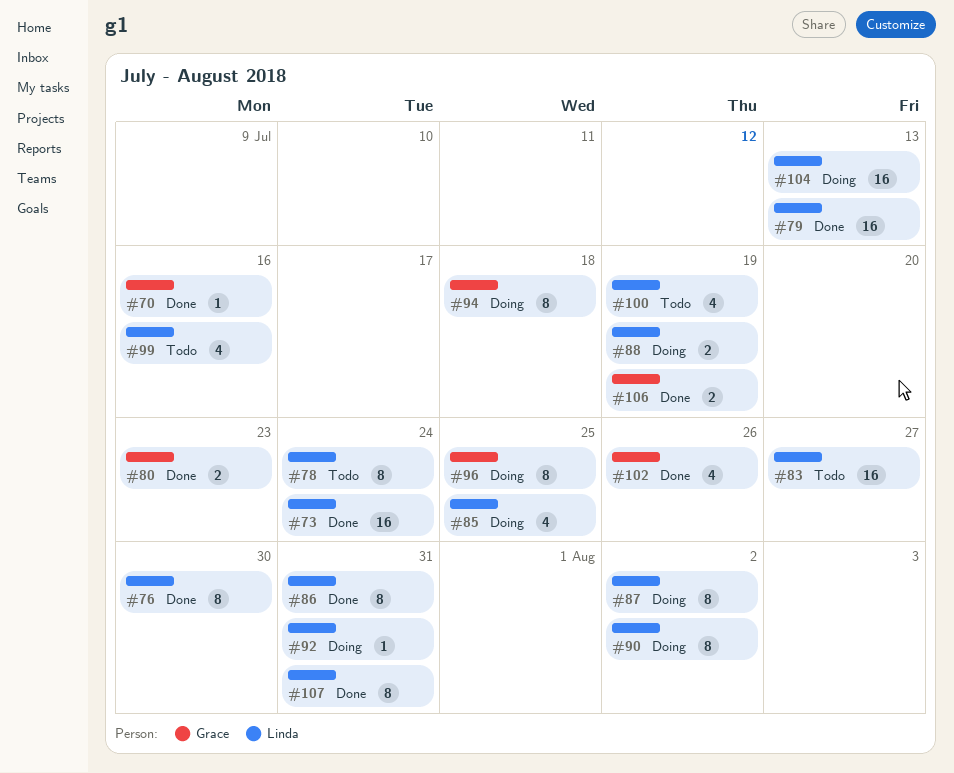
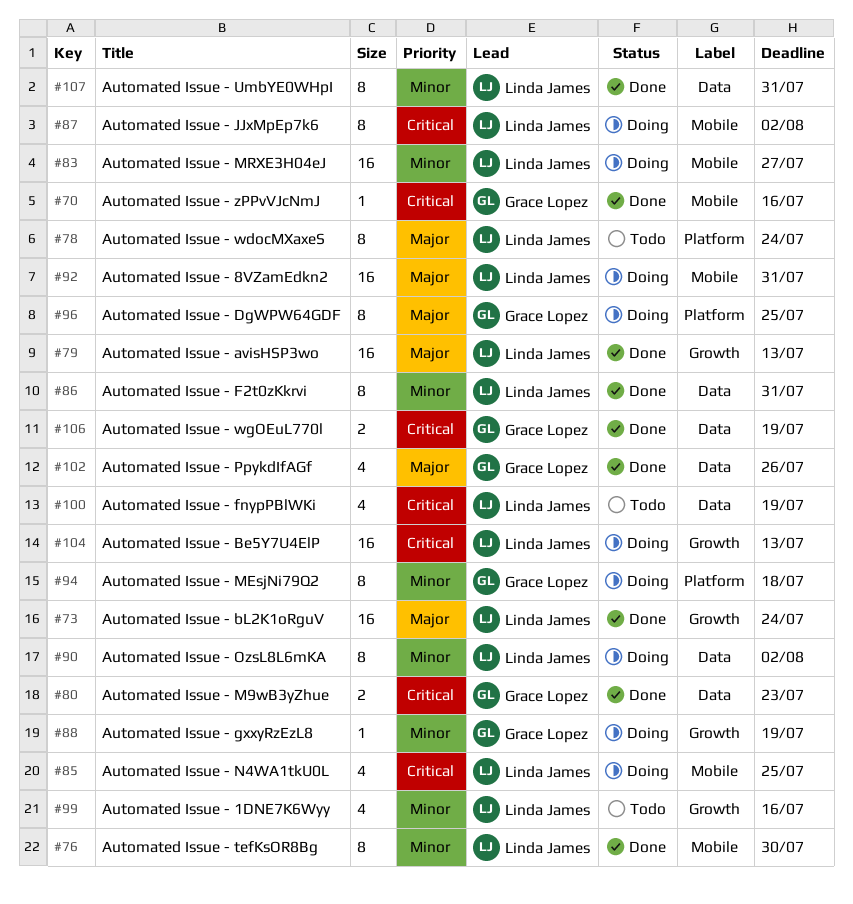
#83, status: Todo -> Doing
#88, owner: Linda James -> Grace Lopez
#88, estimate: 2 -> 1
#92, estimate: 1 -> 16

